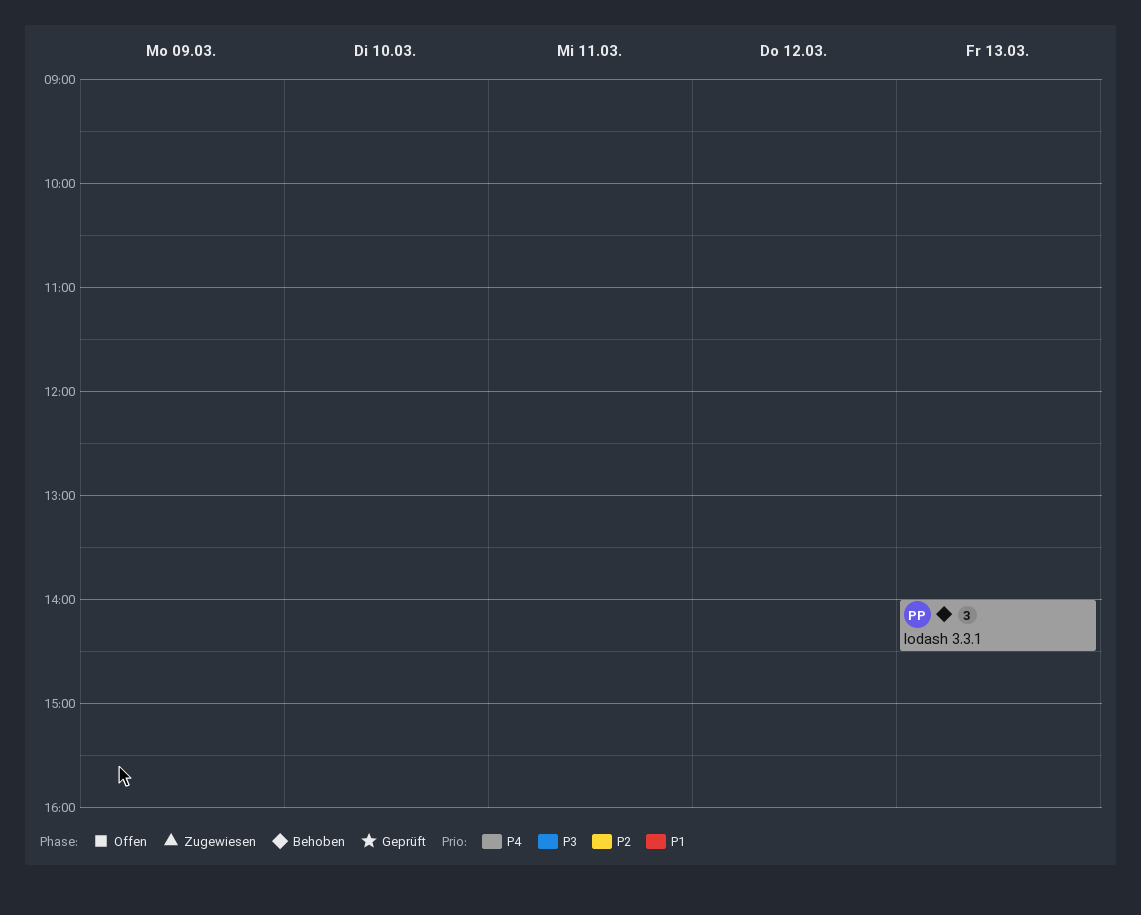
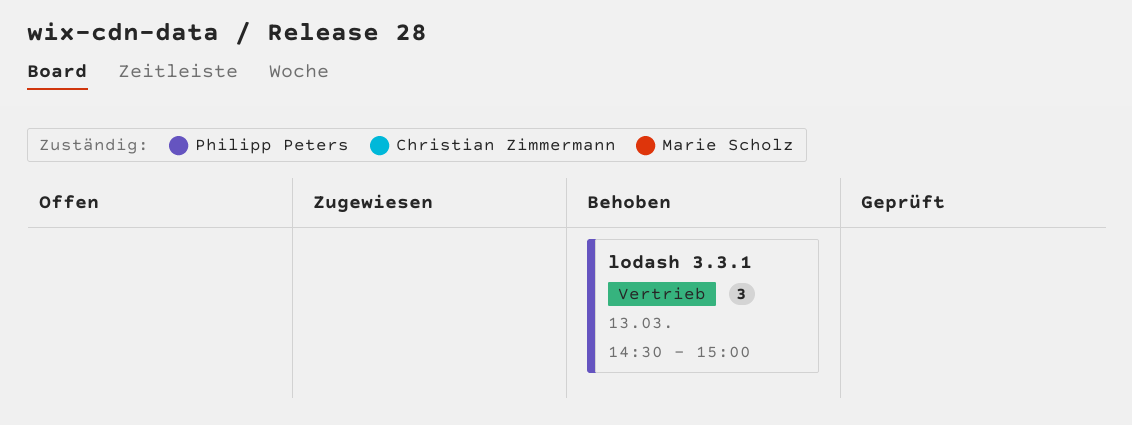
lodash 3.3.1, begins: 14:00 -> 14:30
lodash 3.3.1, ends: 14:30 -> 15:00

